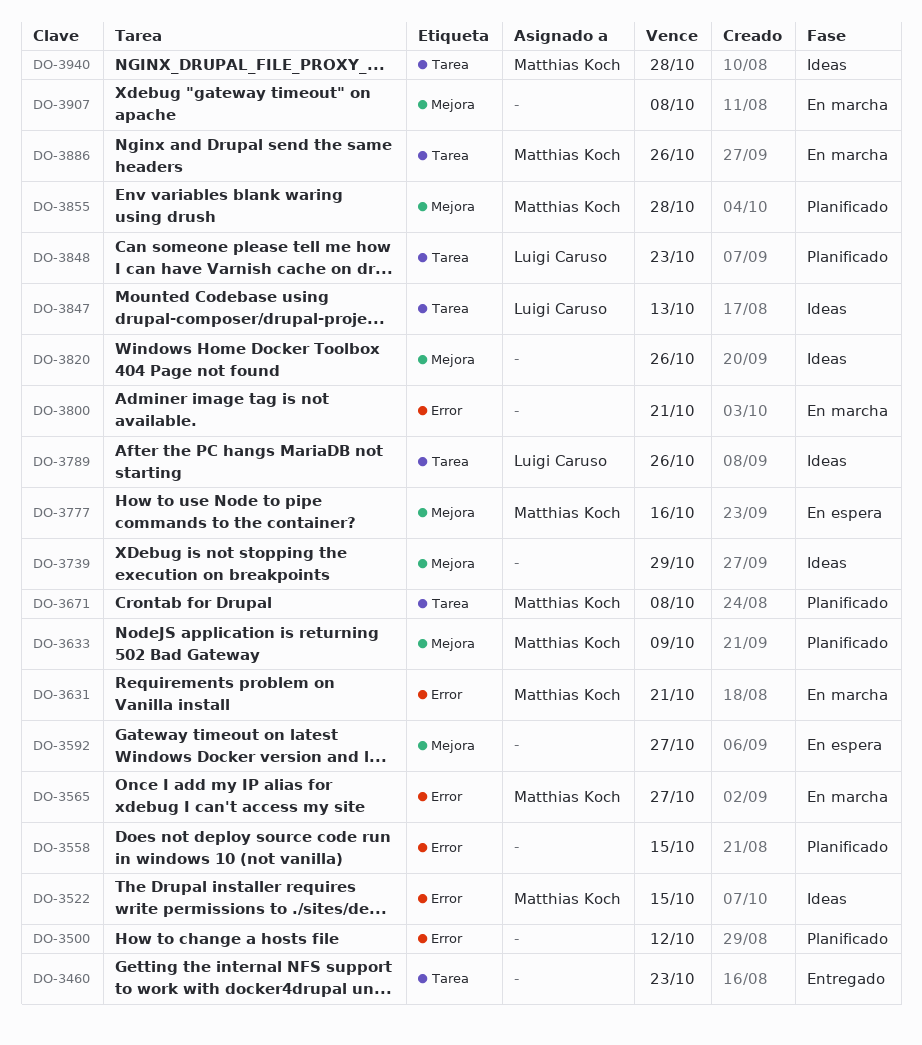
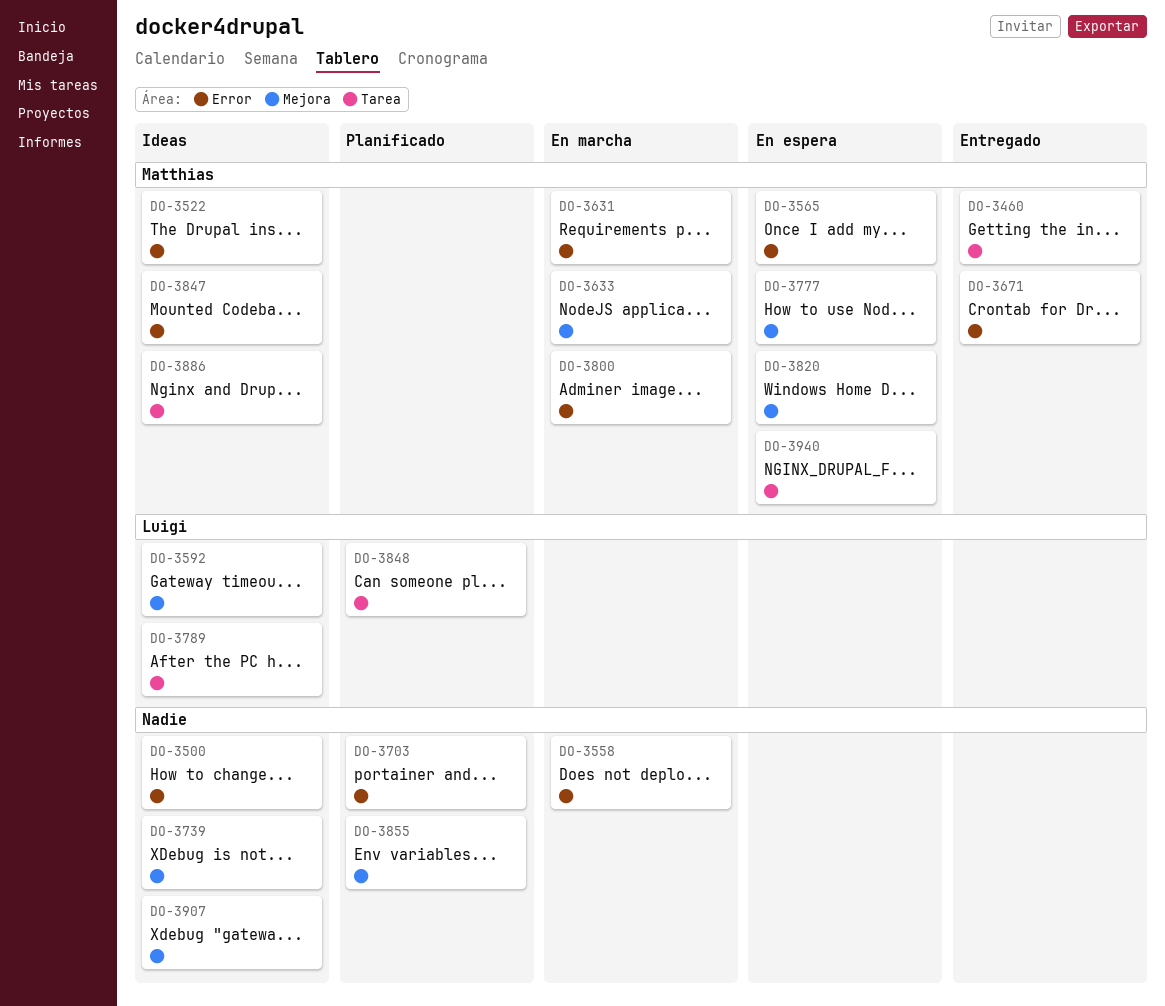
DO-3460, owner: none -> Matthias Koch
DO-3500, status: Planificado -> Ideas
DO-3558, status: Planificado -> En marcha
DO-3565, status: En marcha -> En espera
DO-3592, status: En espera -> Ideas
DO-3592, owner: none -> Luigi Caruso
DO-3633, status: Planificado -> En marcha
DO-3671, status: Planificado -> Entregado
DO-3671, label: Tarea -> Error
DO-3703: none -> present
DO-3800, owner: none -> Matthias Koch
DO-3820, status: Ideas -> En espera
DO-3820, owner: none -> Matthias Koch
DO-3847, owner: Luigi Caruso -> Matthias Koch
DO-3847, label: Tarea -> Error
DO-3855, owner: Matthias Koch -> none
DO-3886, status: En marcha -> Ideas
DO-3907, status: En marcha -> Ideas
DO-3940, status: Ideas -> En espera

